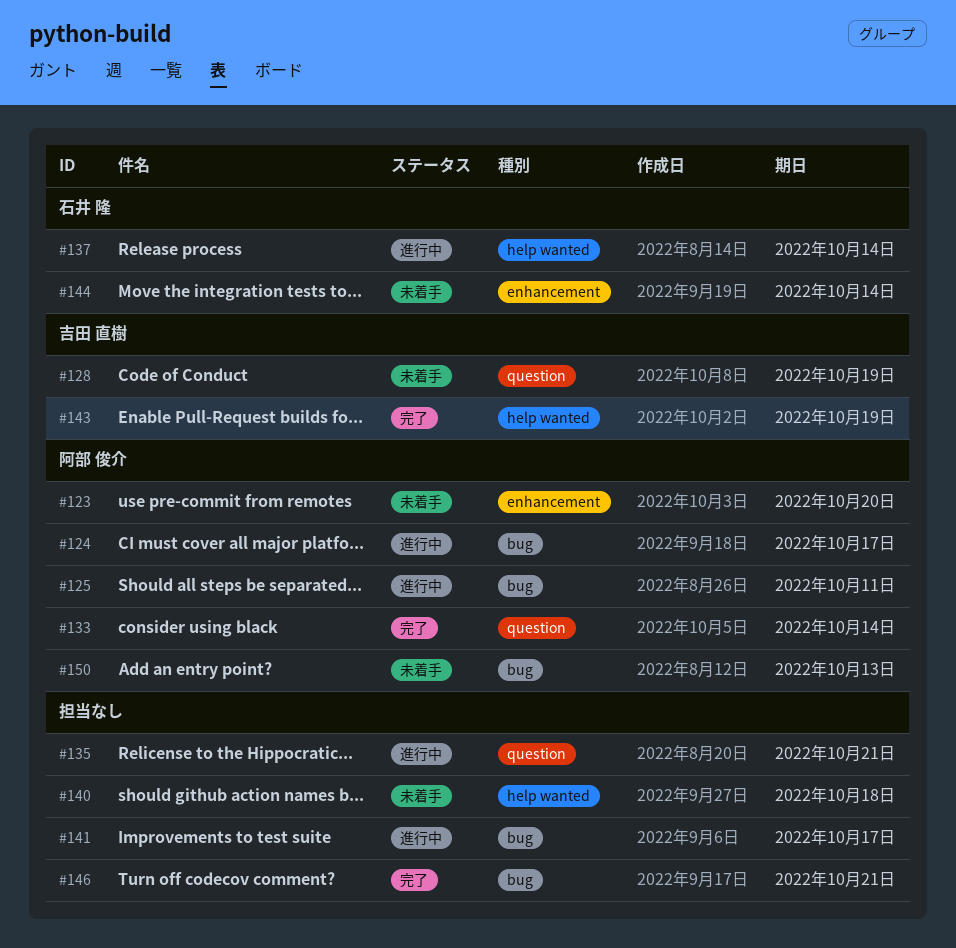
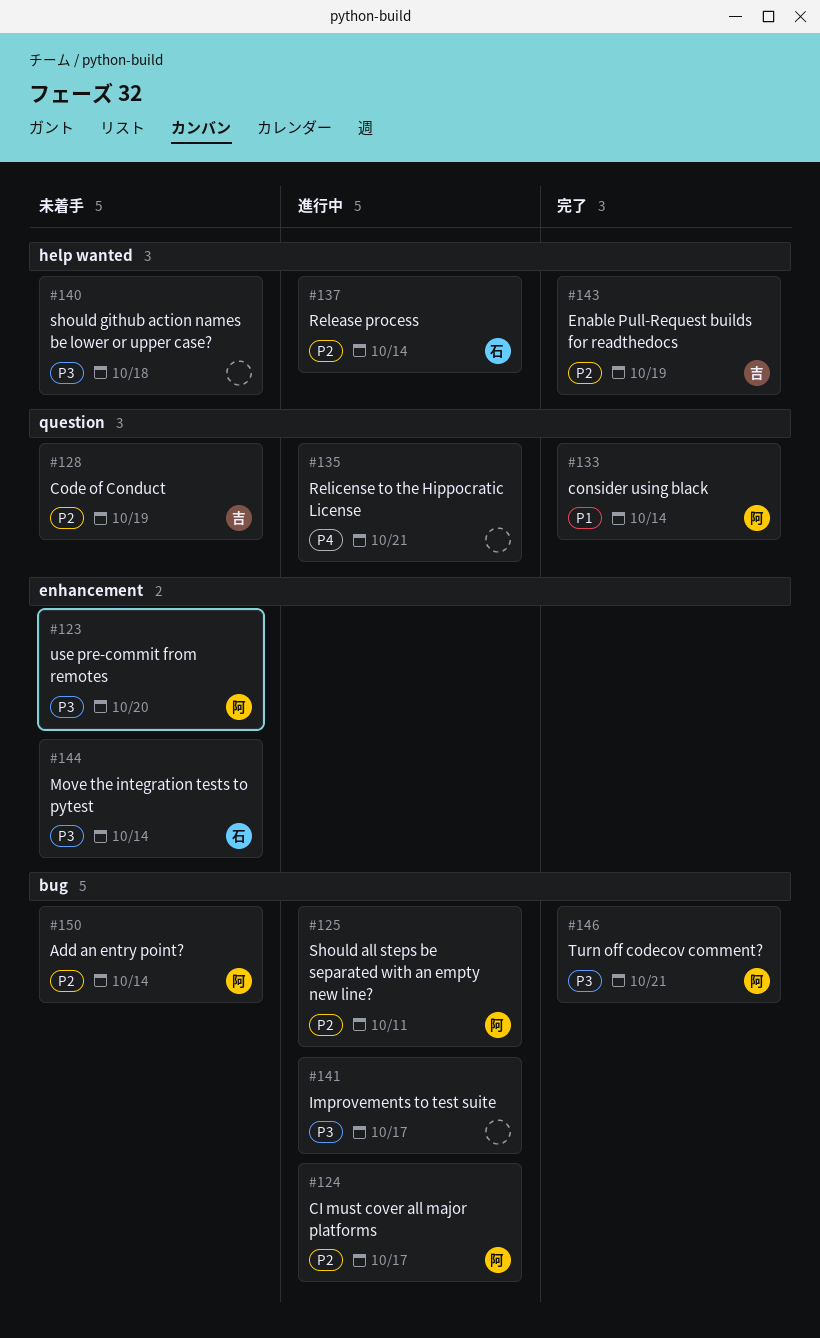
#146, owner: none -> 阿部 俊介
#150, due: Oct 13 -> Oct 14

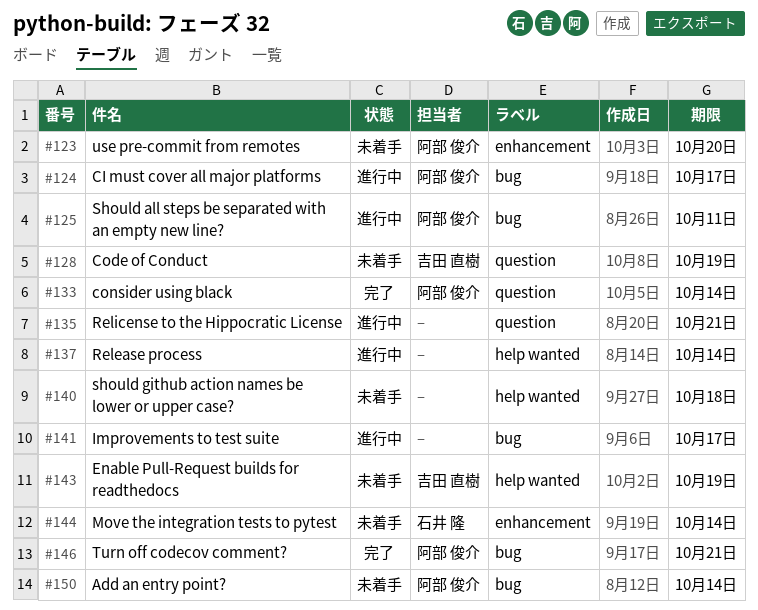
#137, owner: 石井 隆 -> none
#143, status: 完了 -> 未着手

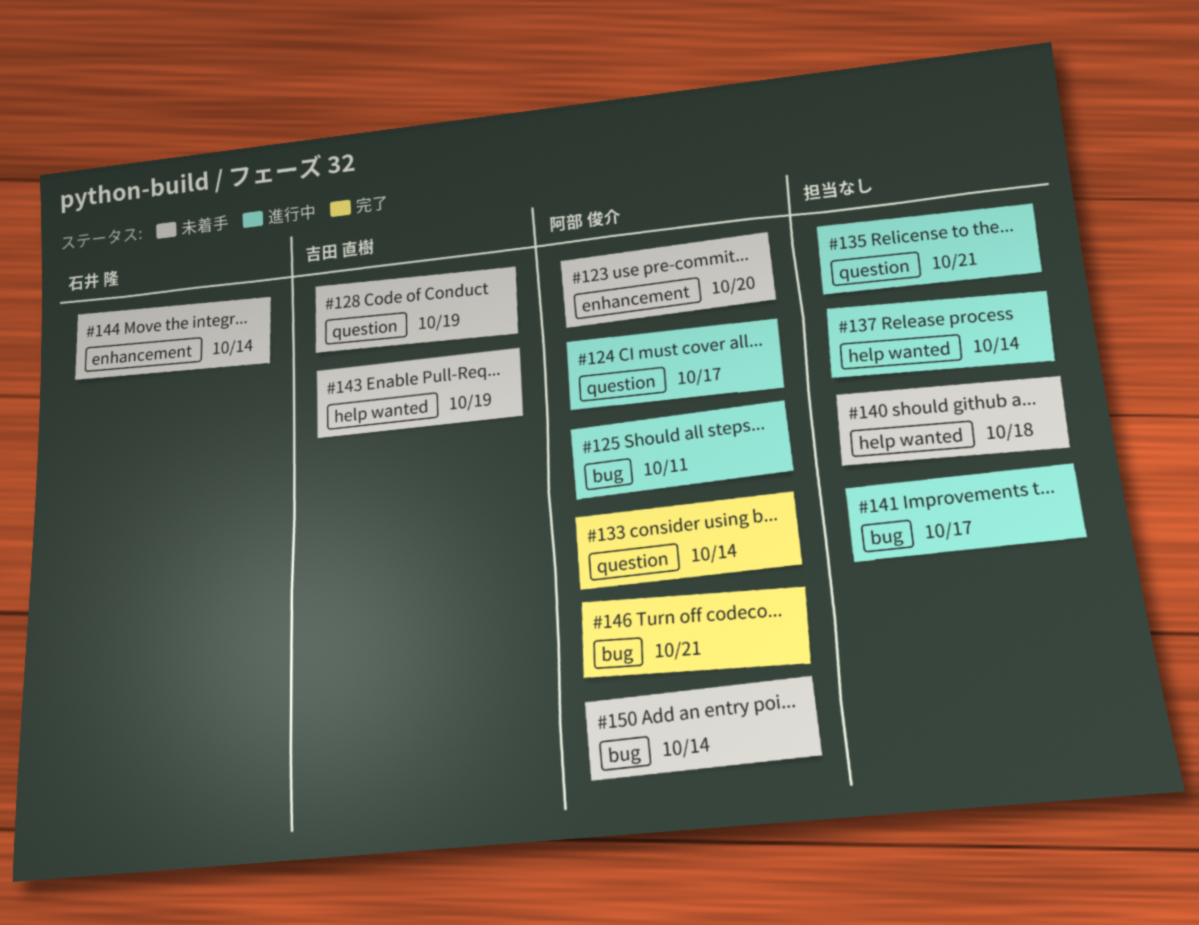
#124, label: bug -> question

